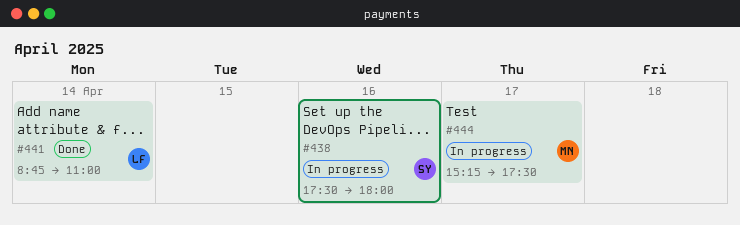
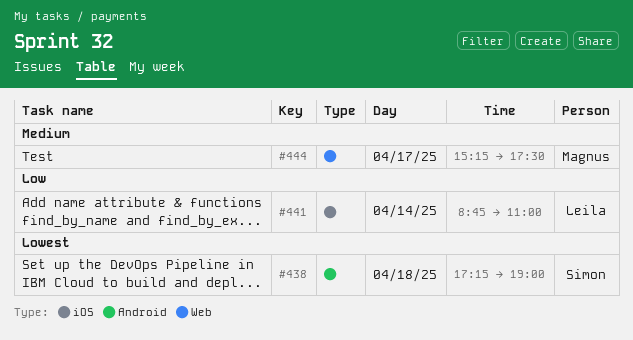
#438, day: Apr 16 -> Apr 18
#438, begins: 17:30 -> 17:15
#438, ends: 18:00 -> 19:00

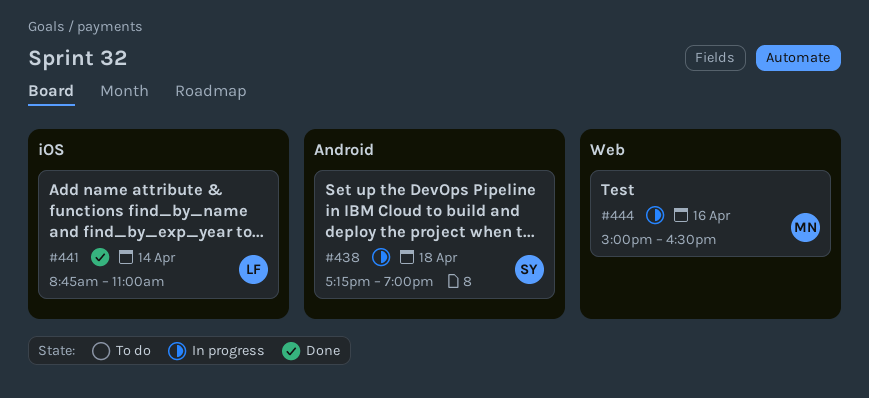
#444, day: Apr 17 -> Apr 16
#444, begins: 15:15 -> 15:00
#444, ends: 17:30 -> 16:30

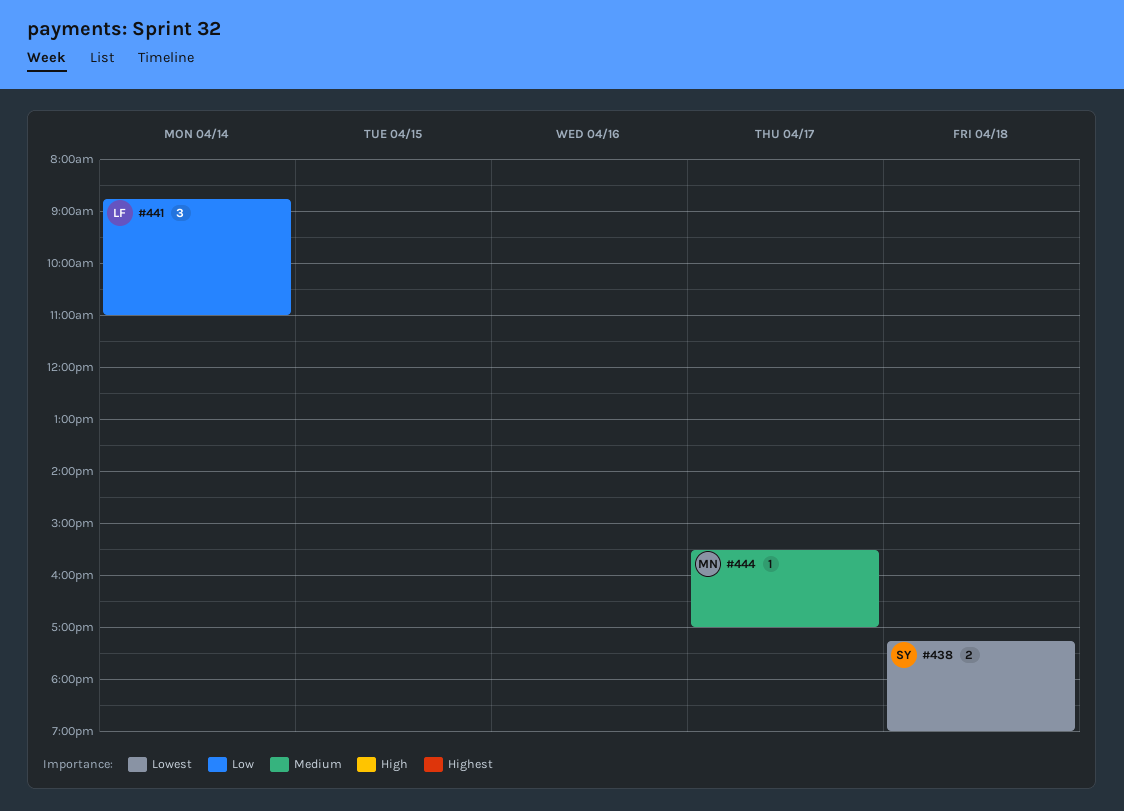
#444, day: Apr 16 -> Apr 17
#444, begins: 15:00 -> 15:30
#444, ends: 16:30 -> 17:00

